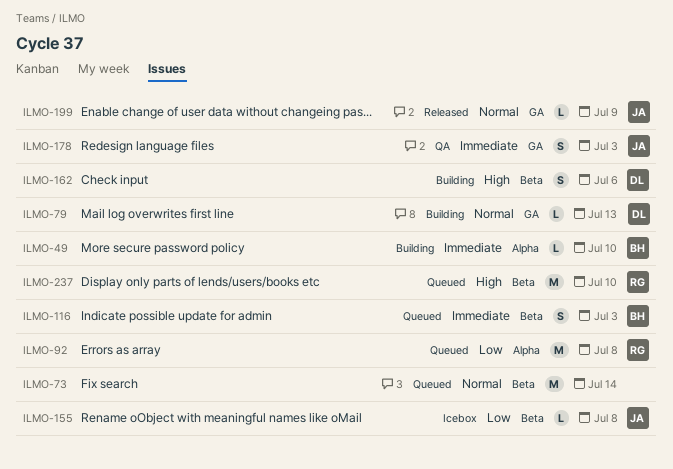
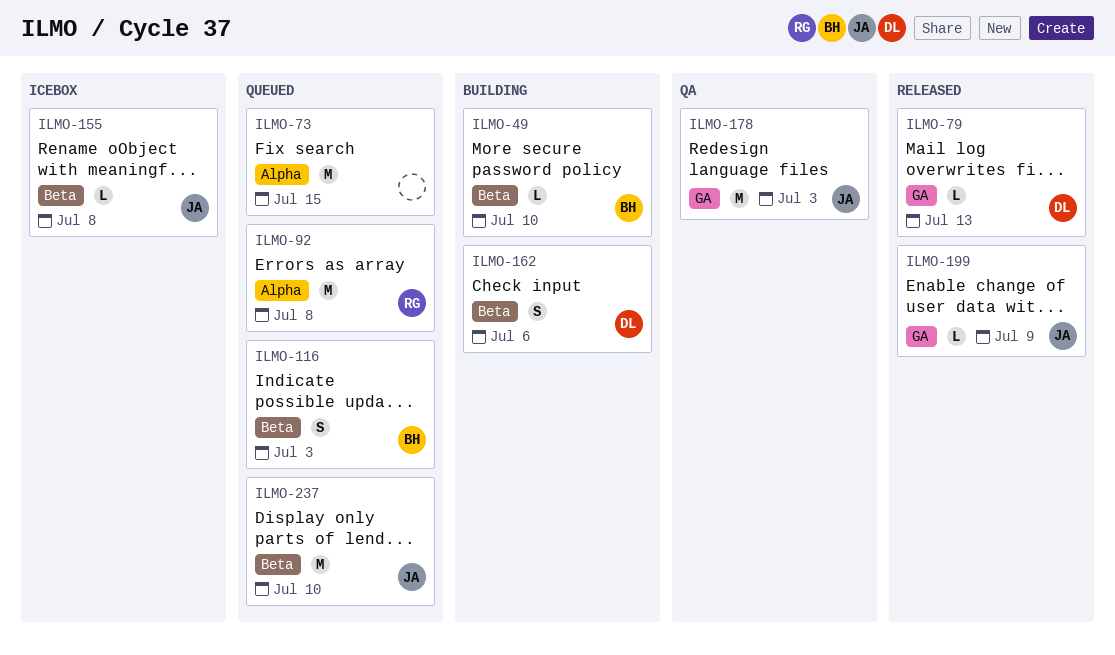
ILMO-49, label: Alpha -> Beta
ILMO-73, label: Beta -> Alpha
ILMO-73, due: Jul 14 -> Jul 15
ILMO-79, status: Building -> Released
ILMO-178, estimate: S -> M
ILMO-237, owner: RG -> JA

